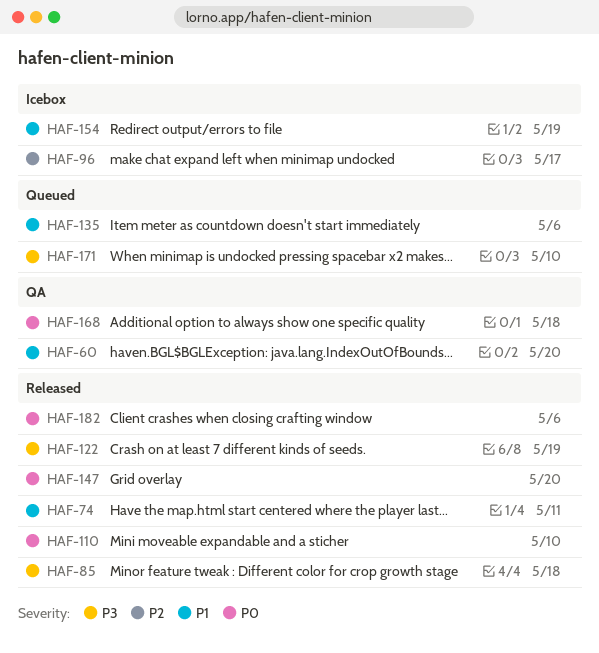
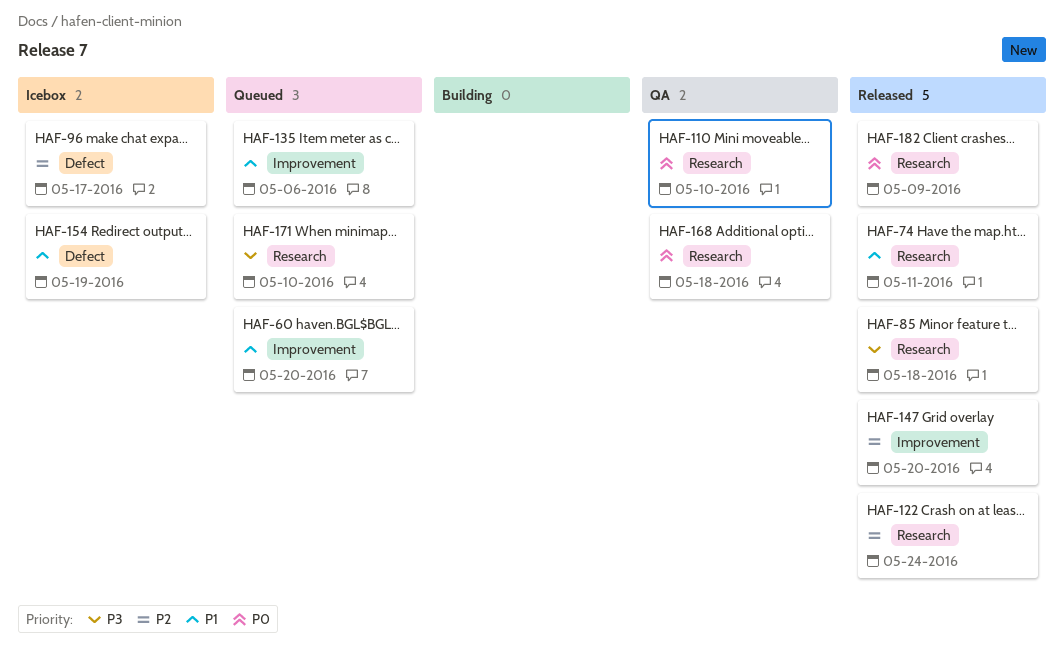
HAF-60, status: QA -> Queued
HAF-110, status: Released -> QA
HAF-122, priority: P3 -> P2
HAF-122, due: May 19 -> May 24
HAF-147, priority: P0 -> P2
HAF-182, due: May 6 -> May 9

